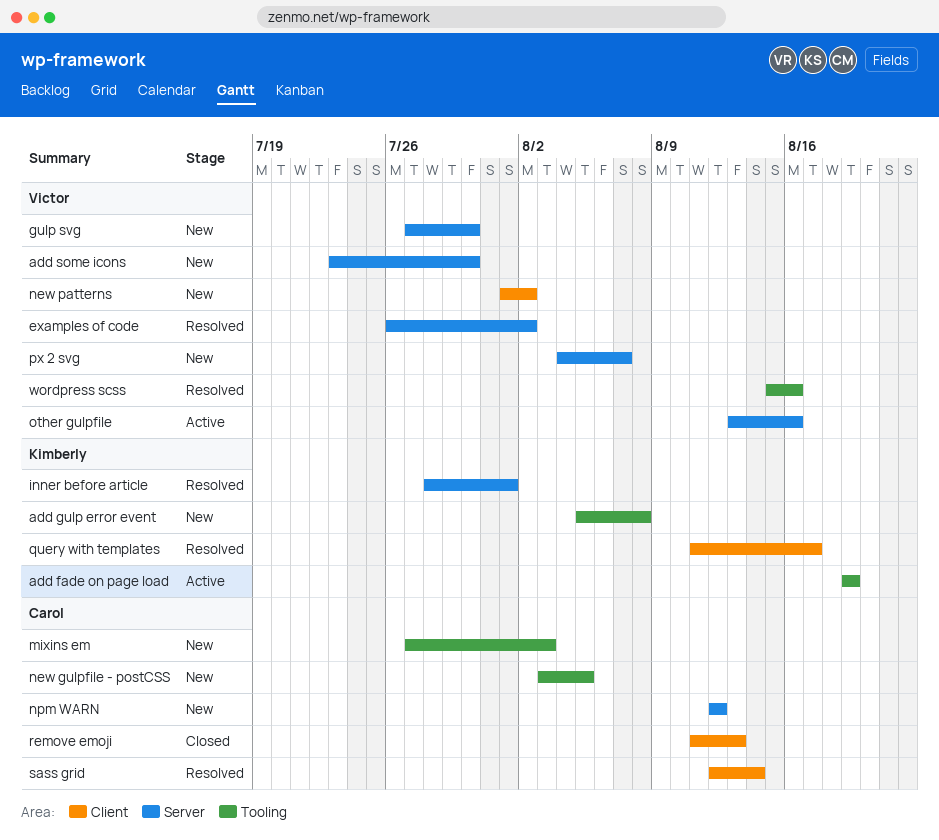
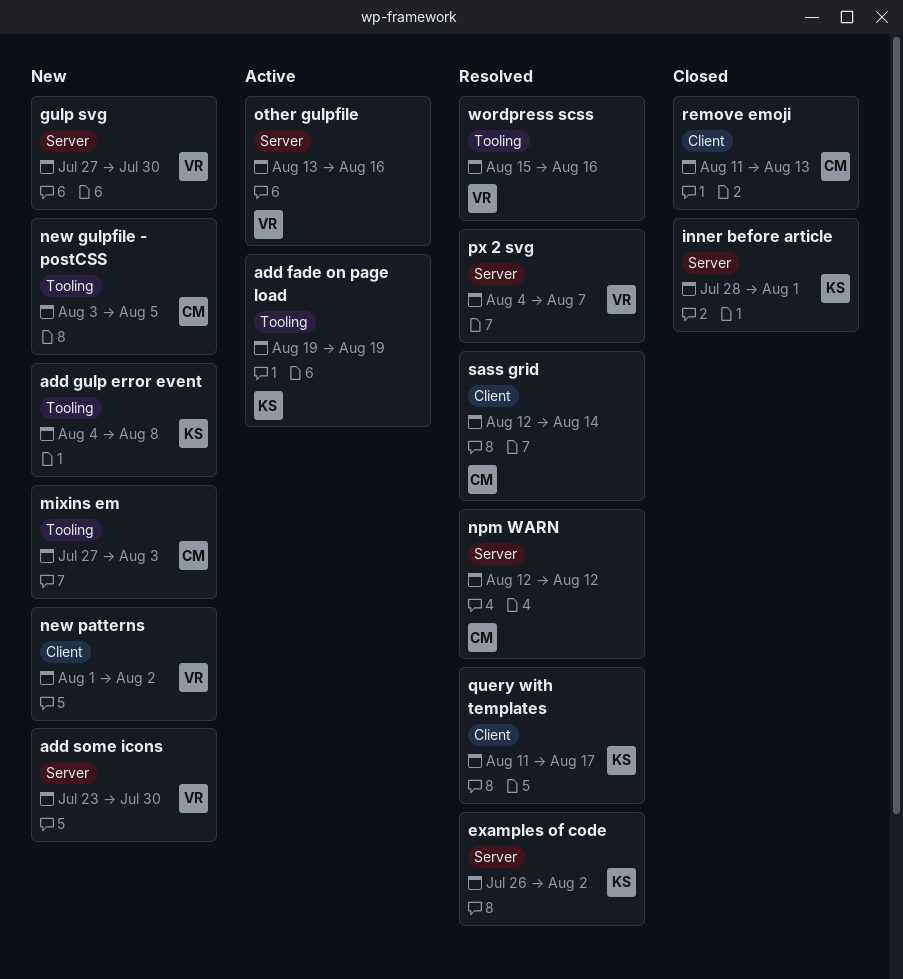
add gulp error event, start: Aug 5 -> Aug 4
examples of code, owner: Victor -> Kimberly
inner before article, status: Resolved -> Closed
npm WARN, status: New -> Resolved
px 2 svg, status: New -> Resolved

